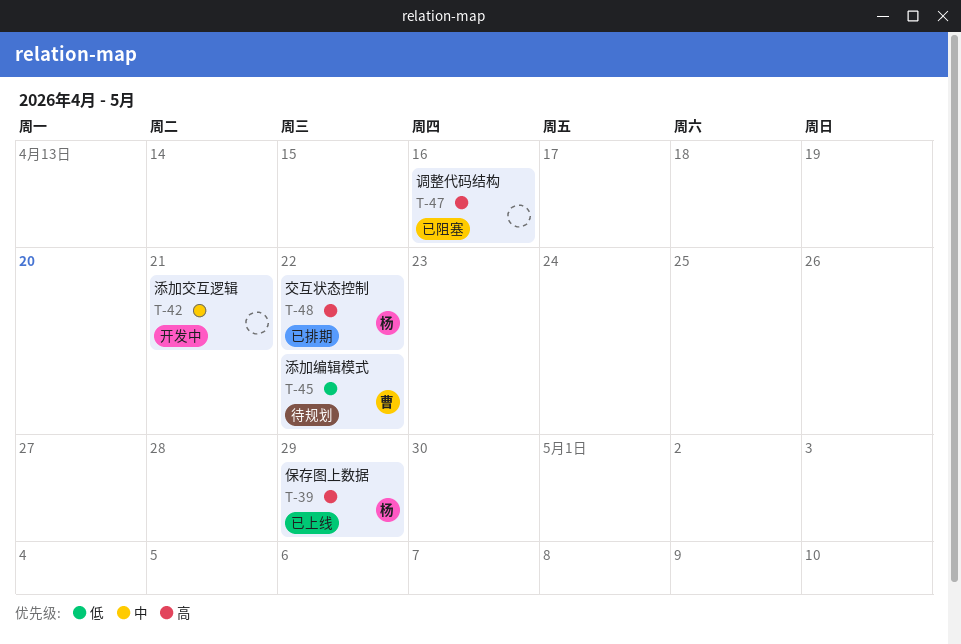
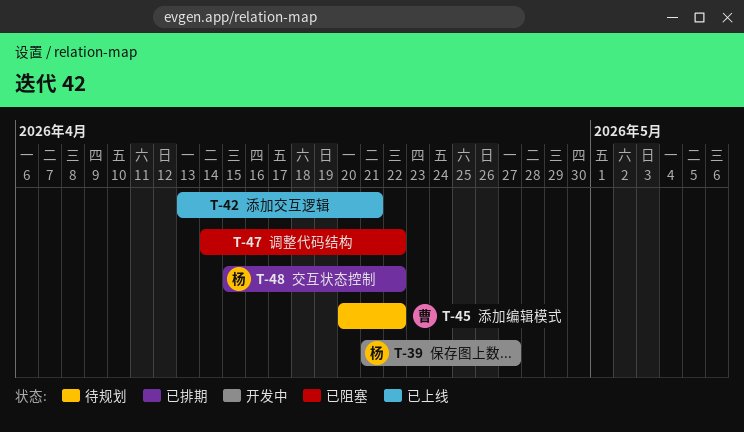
T-39, status: 已上线 -> 开发中
T-39, due: Apr 29 -> Apr 27
T-42, status: 开发中 -> 已上线
T-47, due: Apr 16 -> Apr 22

